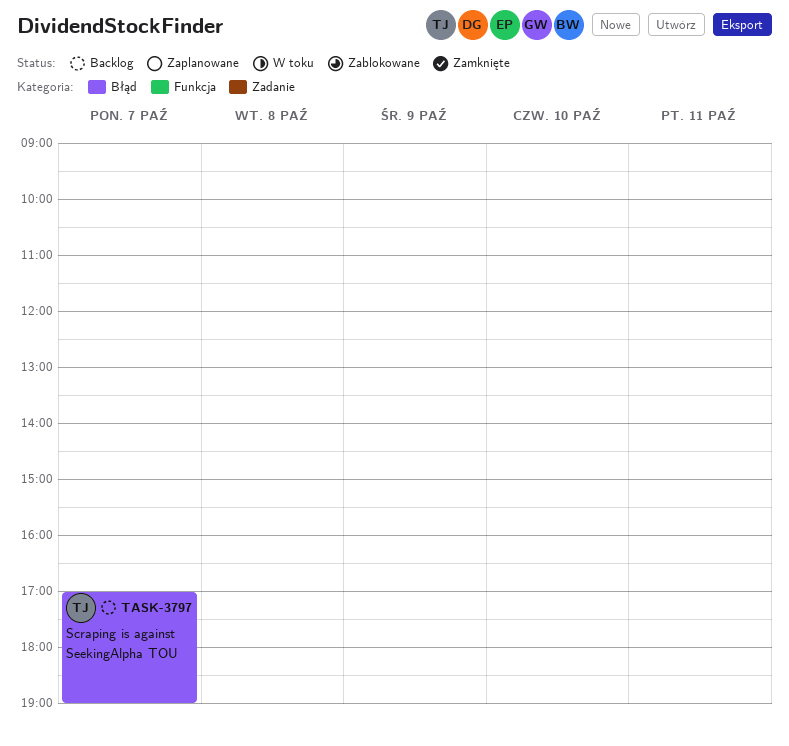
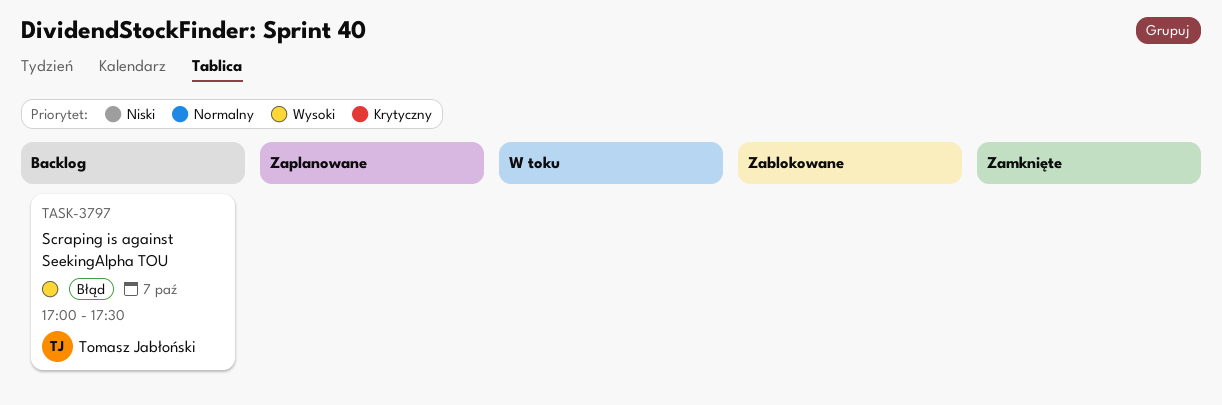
TASK-3797, ends: 19:00 -> 17:30

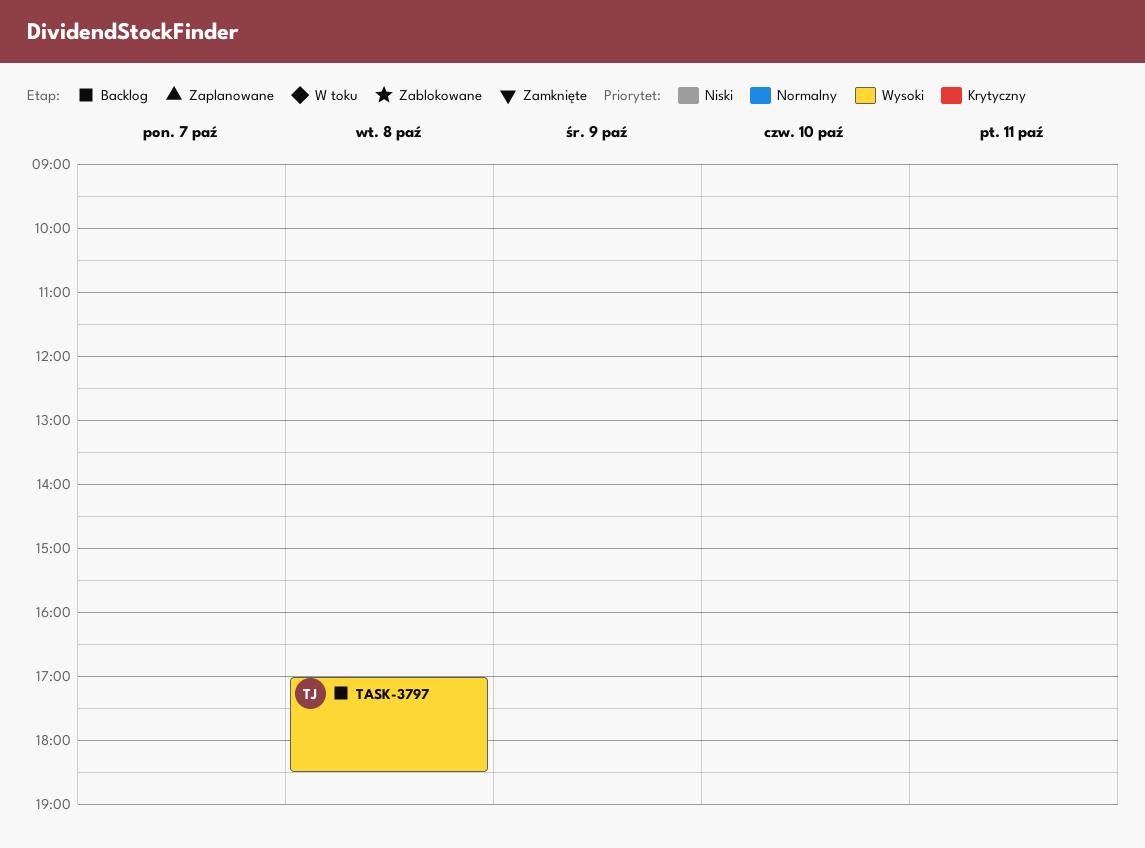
TASK-3797, day: Oct 7 -> Oct 8
TASK-3797, ends: 17:30 -> 18:30

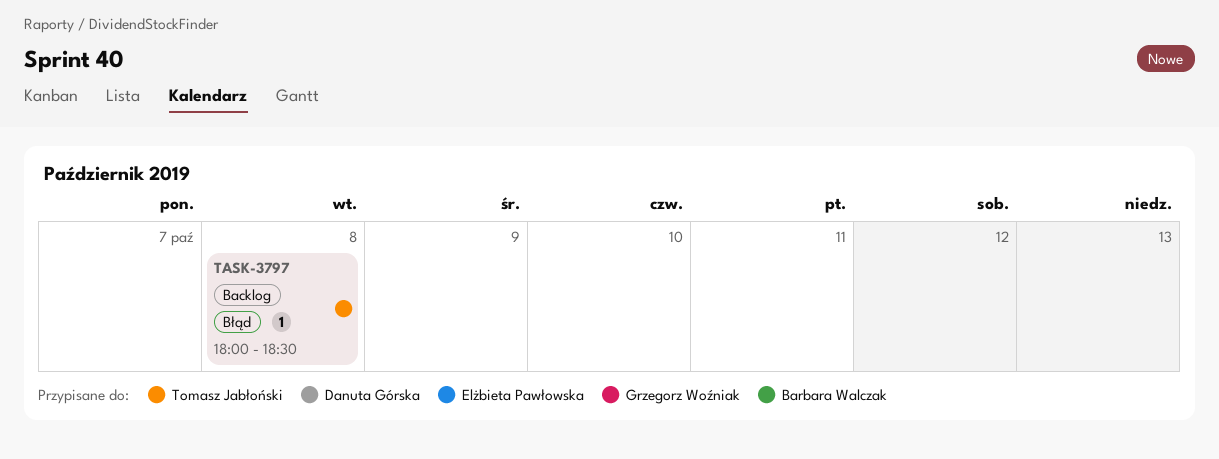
TASK-3797, begins: 17:00 -> 18:00

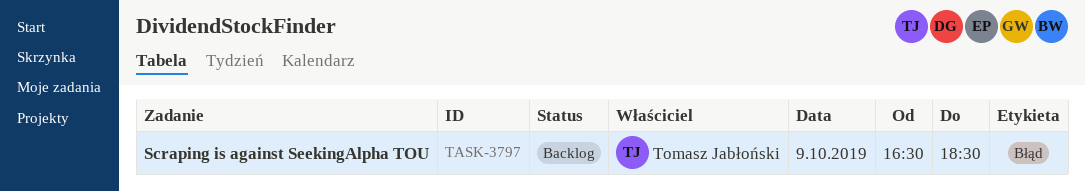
TASK-3797, day: Oct 8 -> Oct 9
TASK-3797, begins: 18:00 -> 16:30

